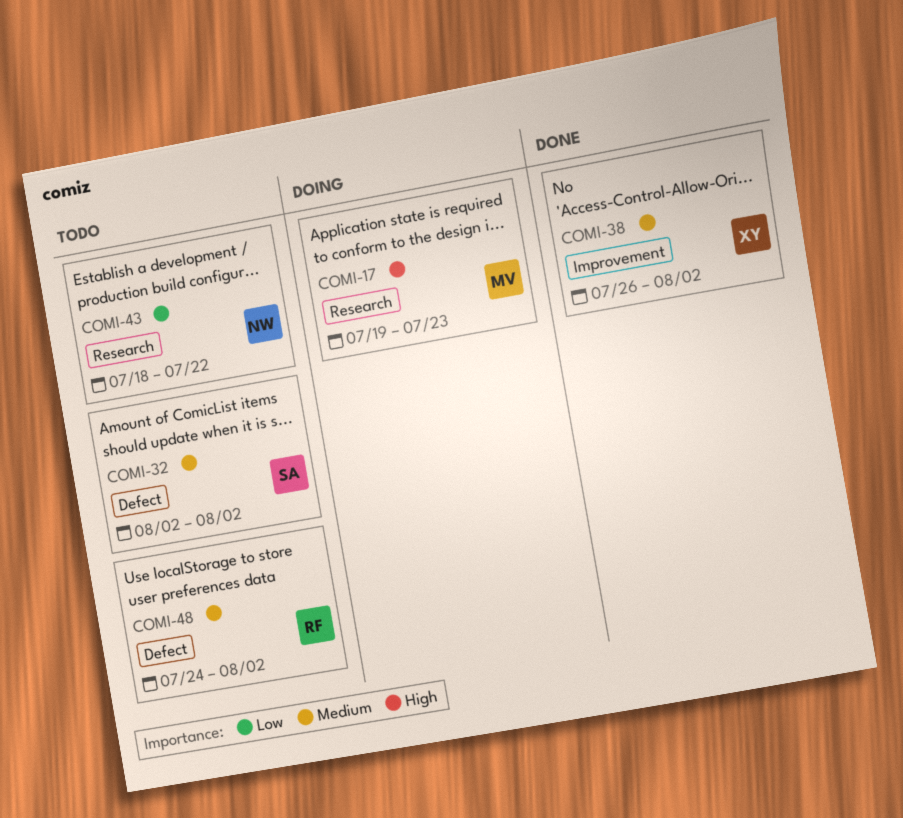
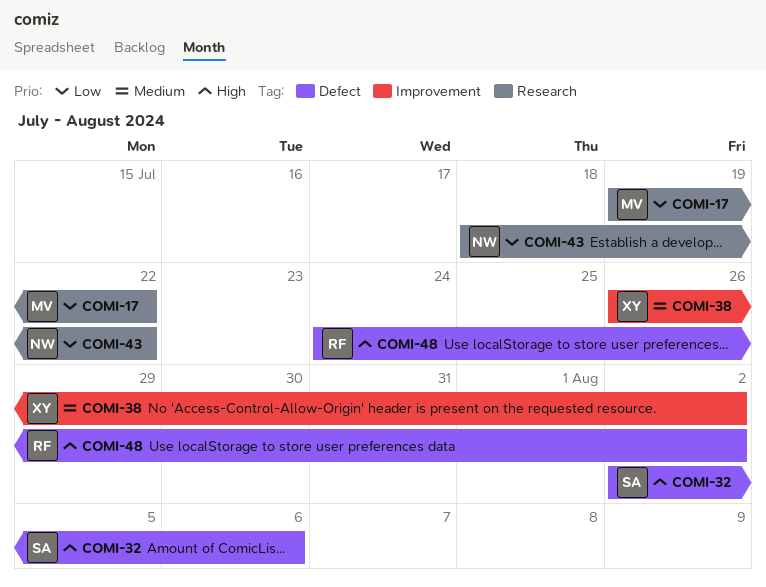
COMI-17, priority: High -> Low
COMI-17, due: Jul 23 -> Jul 22
COMI-32, priority: Medium -> High
COMI-32, due: Aug 2 -> Aug 6
COMI-48, priority: Medium -> High

